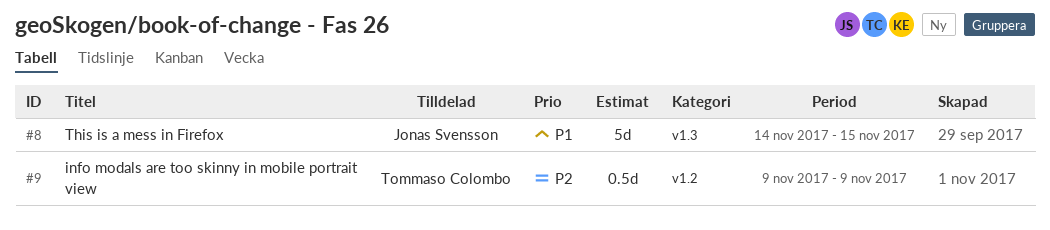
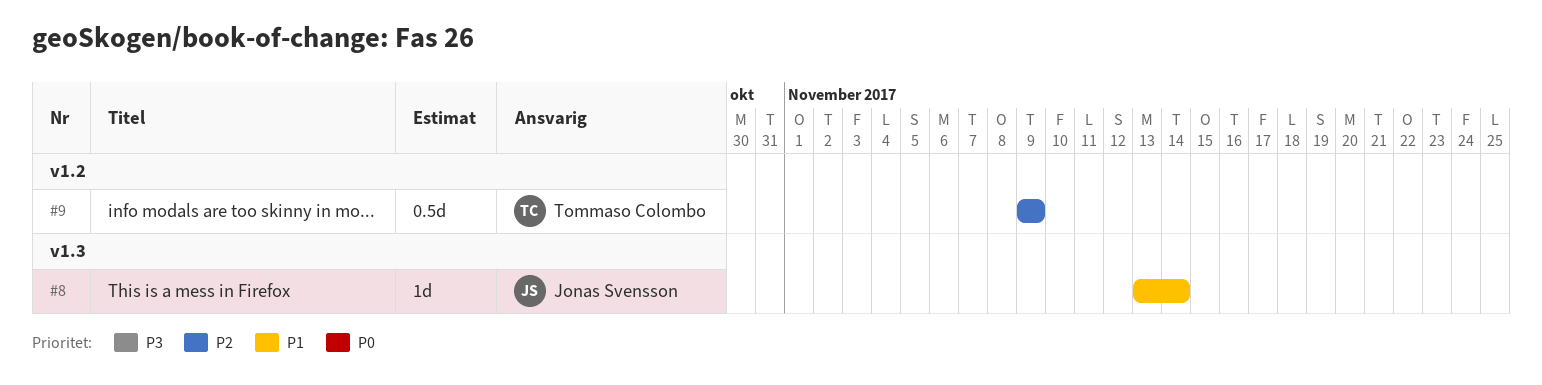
#8, estimate: 5d -> 1d
#8, start: Nov 14 -> Nov 13
#8, due: Nov 15 -> Nov 14

